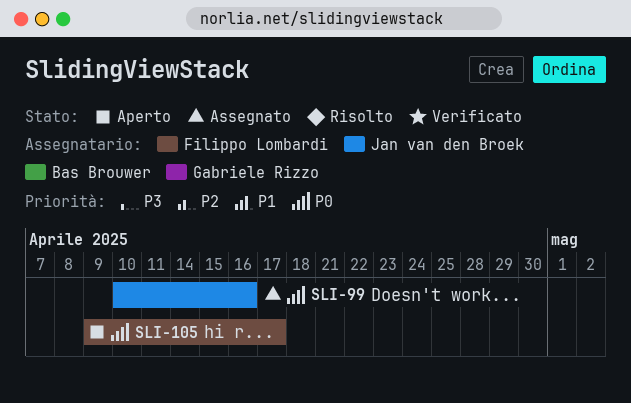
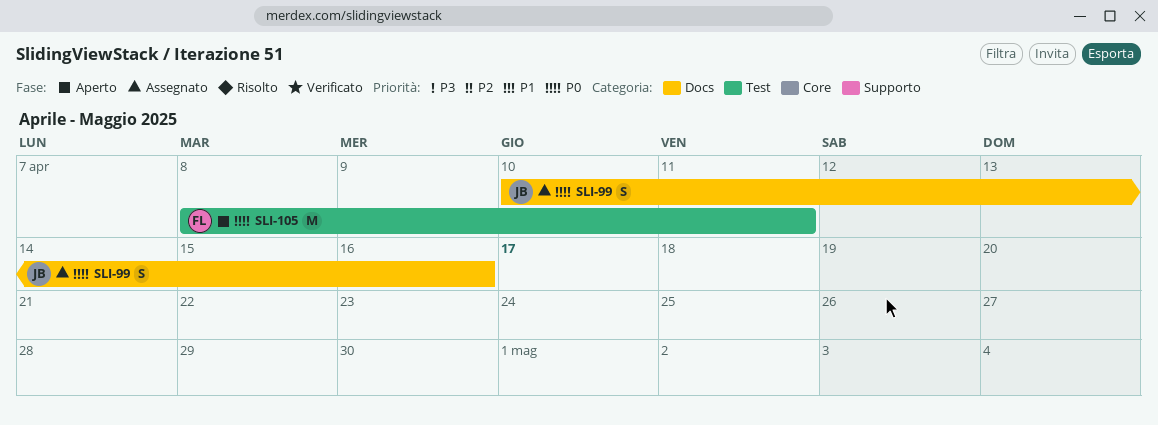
SLI-105, start: Apr 9 -> Apr 8
SLI-105, due: Apr 17 -> Apr 11

